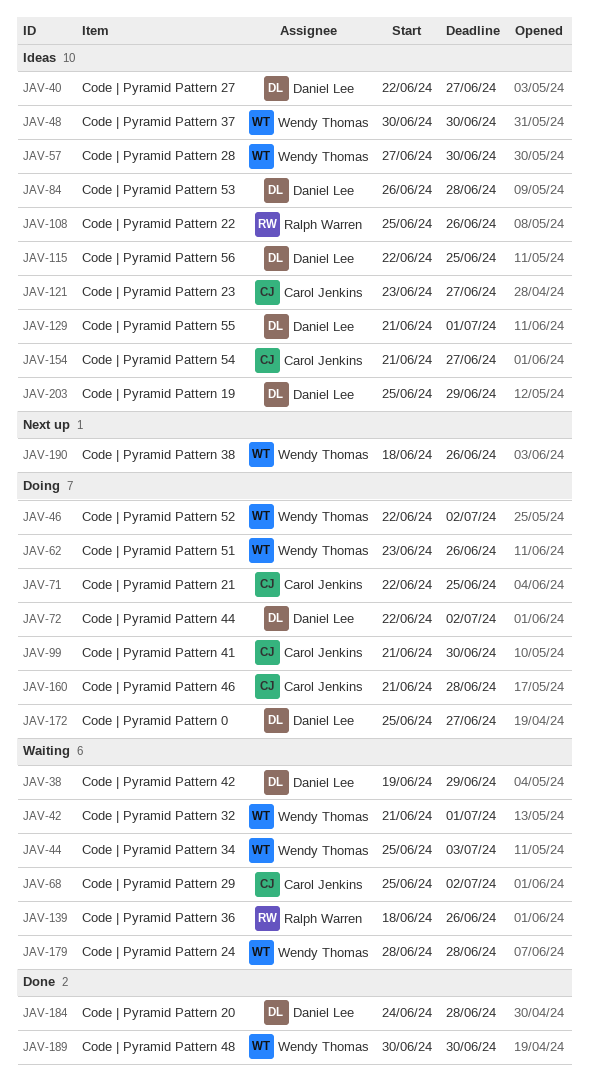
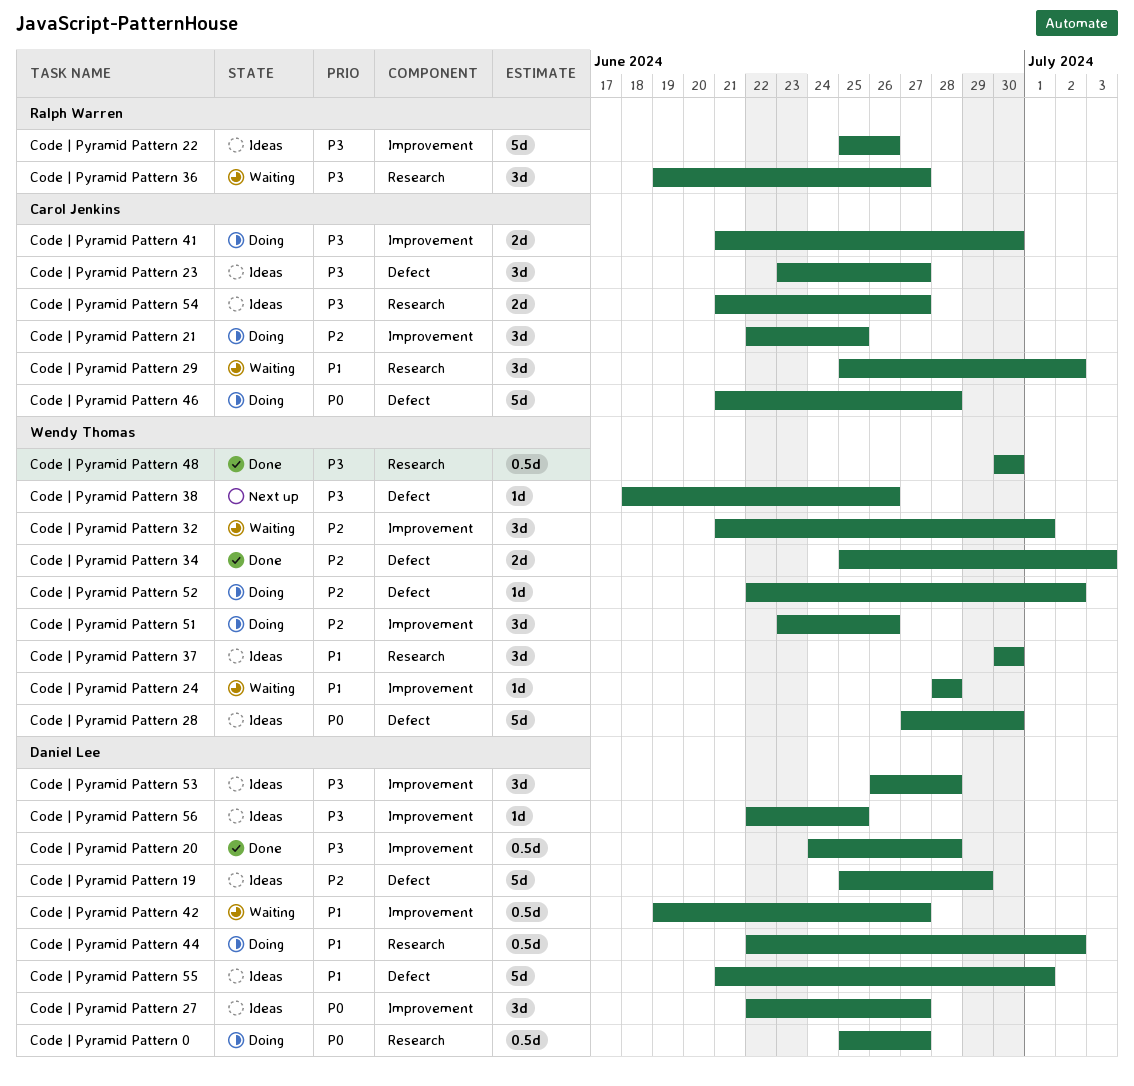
Code | Pyramid Pattern 34, status: Waiting -> Done
Code | Pyramid Pattern 36, start: Jun 18 -> Jun 19
Code | Pyramid Pattern 36, due: Jun 26 -> Jun 27
Code | Pyramid Pattern 42, due: Jun 29 -> Jun 27

